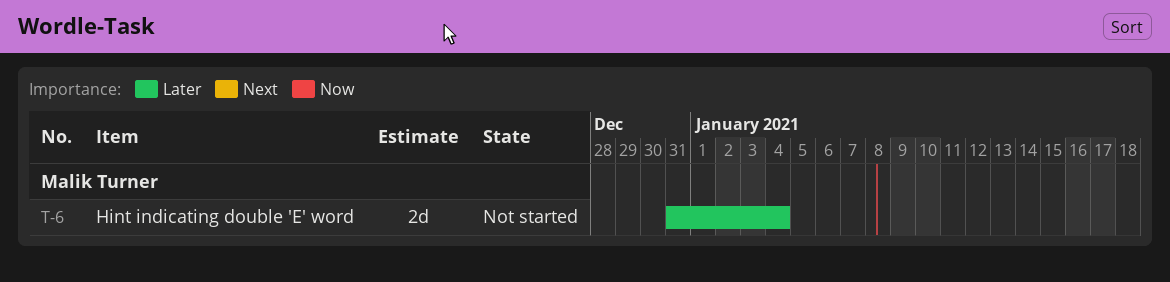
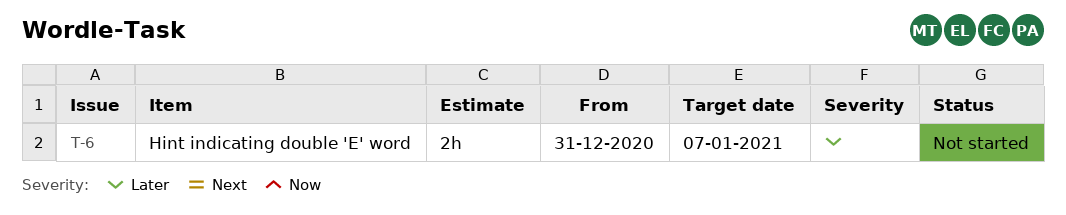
T-6, estimate: 2d -> 2h
T-6, due: Jan 4 -> Jan 7

